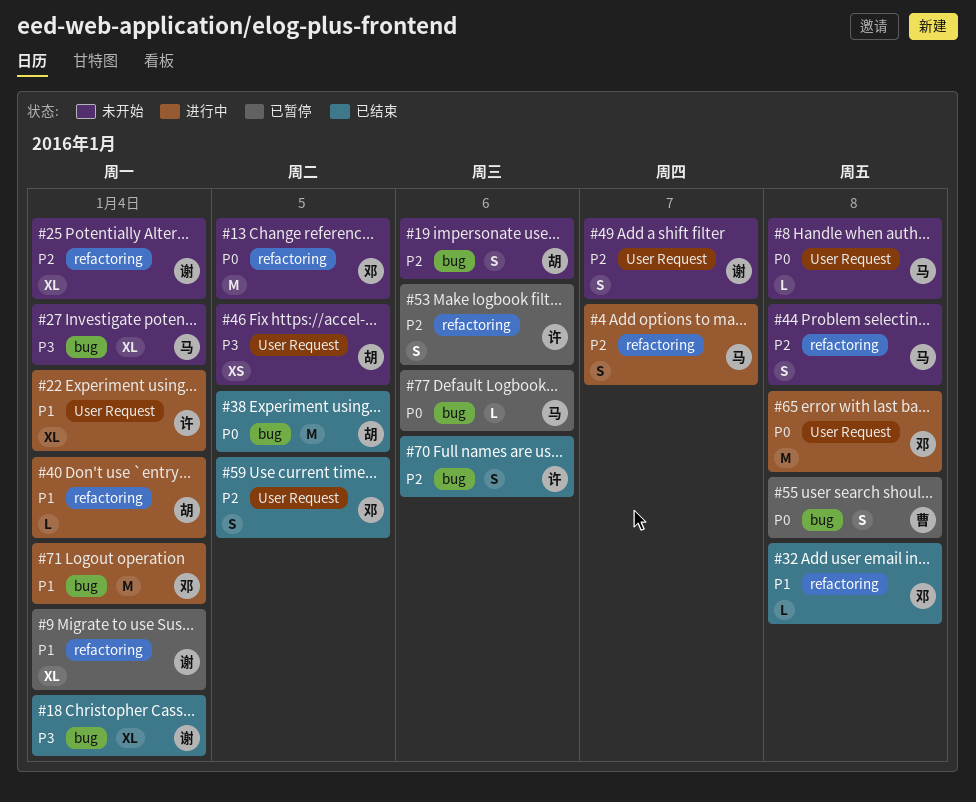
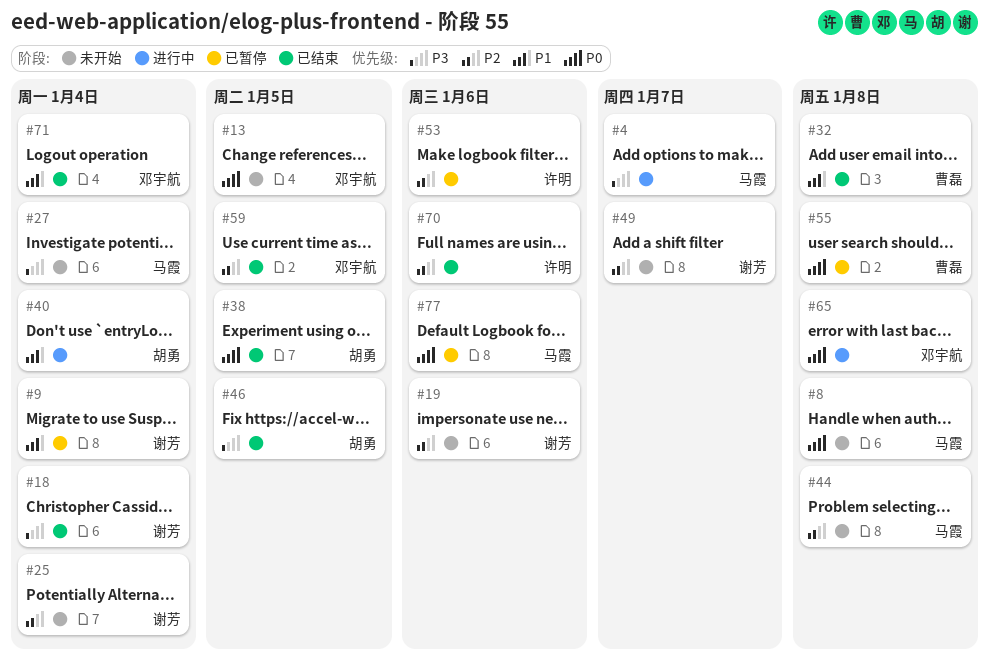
#4, priority: P2 -> P3
#19, owner: 胡勇 -> 谢芳
#22: present -> none
#32, owner: 邓宇航 -> 曹磊
#46, status: 未开始 -> 已结束
#71, status: 进行中 -> 已结束

